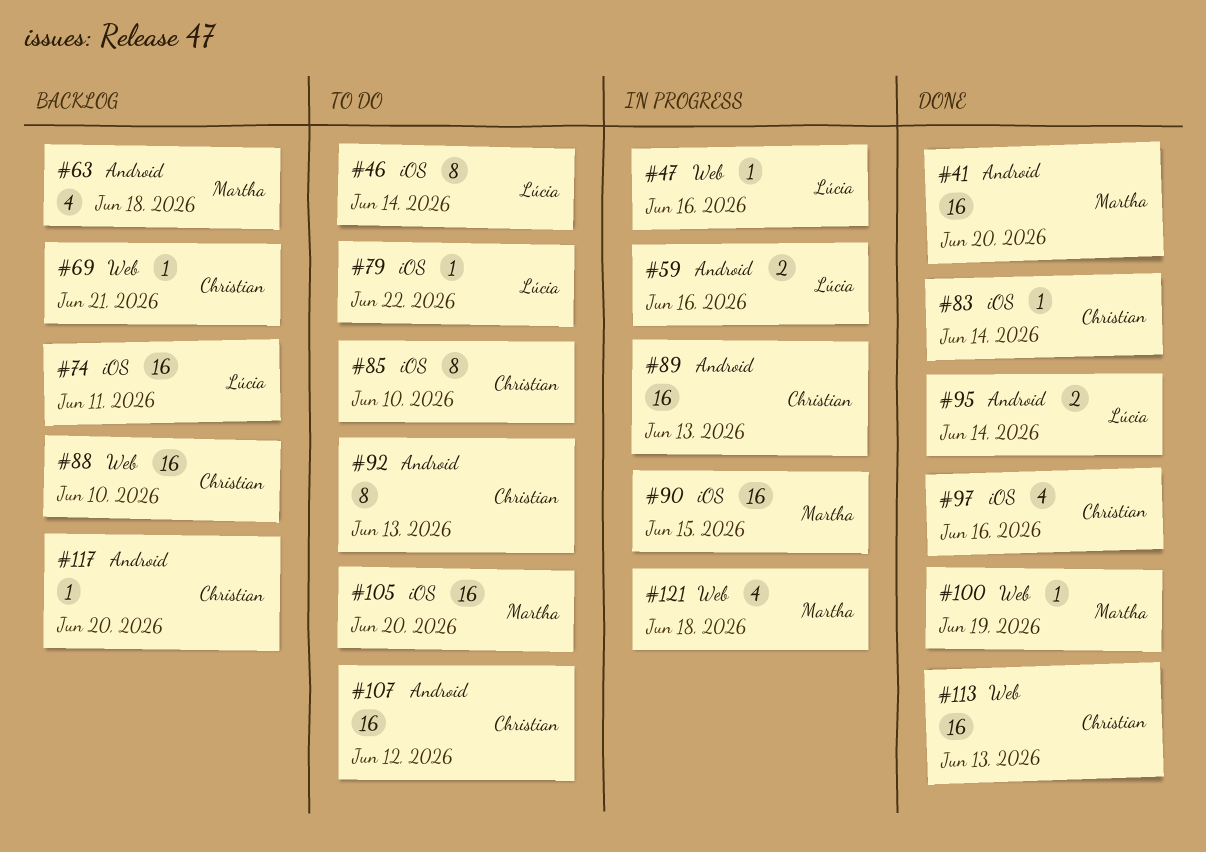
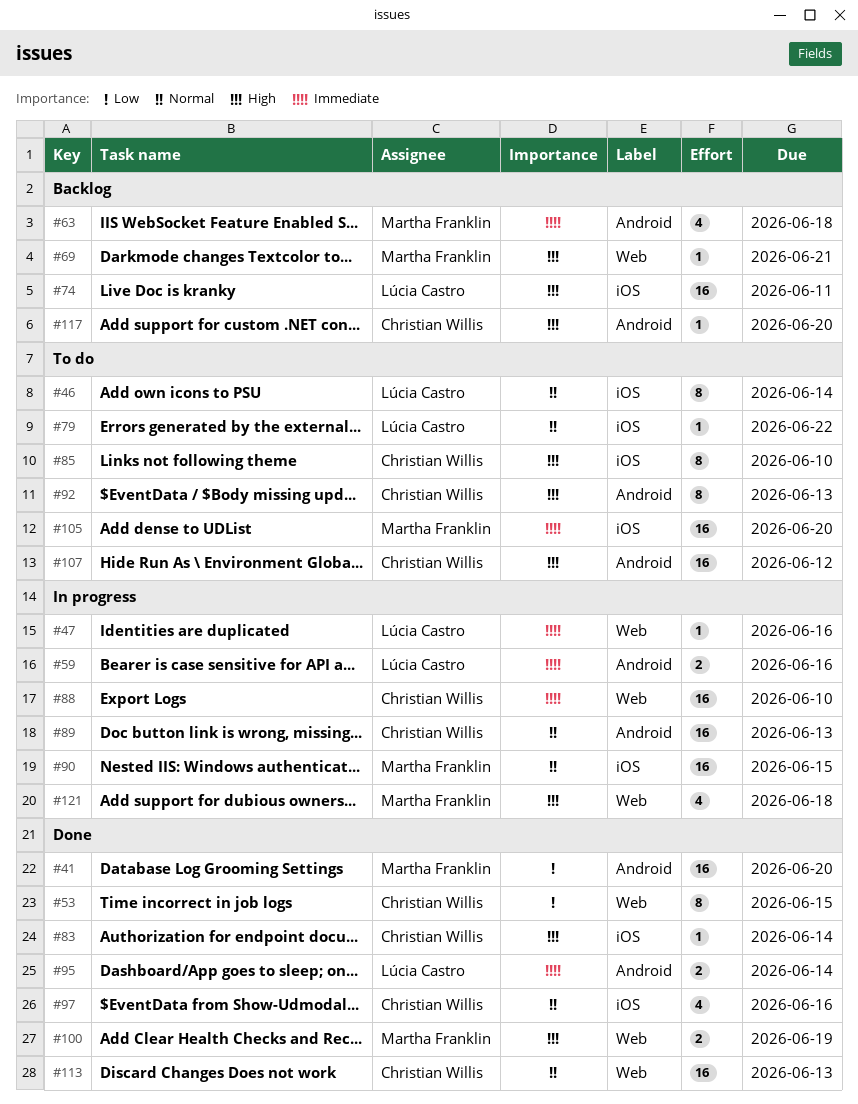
#53: none -> present
#69, owner: Christian Willis -> Martha Franklin
#88, status: Backlog -> In progress
#100, estimate: 1 -> 2

